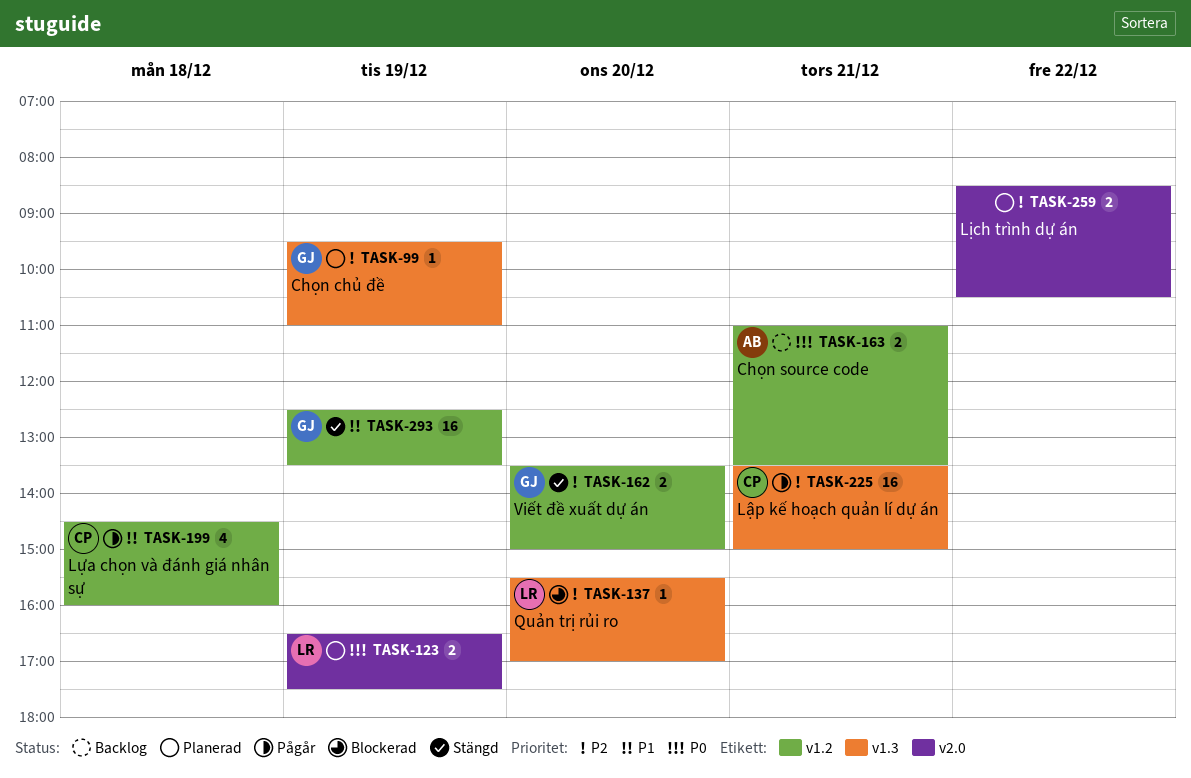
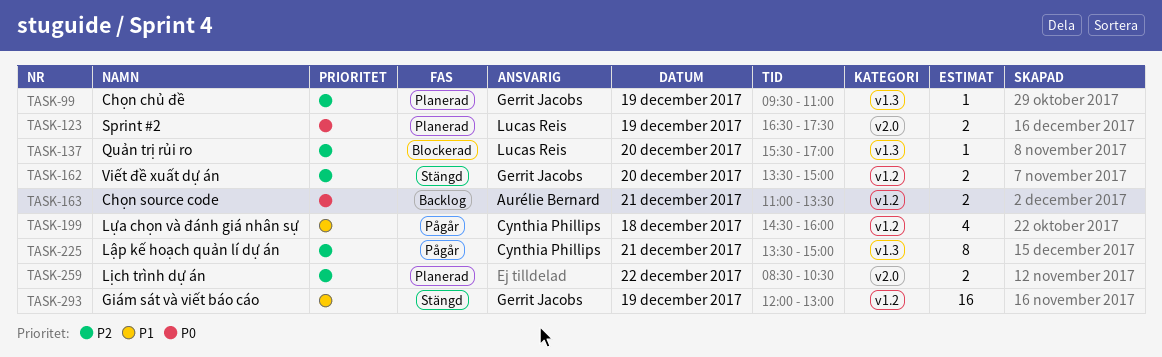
TASK-225, estimate: 16 -> 8
TASK-293, begins: 12:30 -> 12:00
TASK-293, ends: 13:30 -> 13:00

